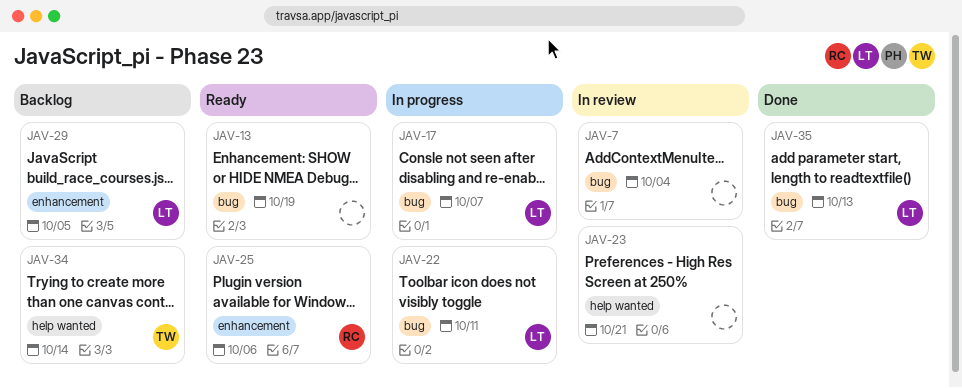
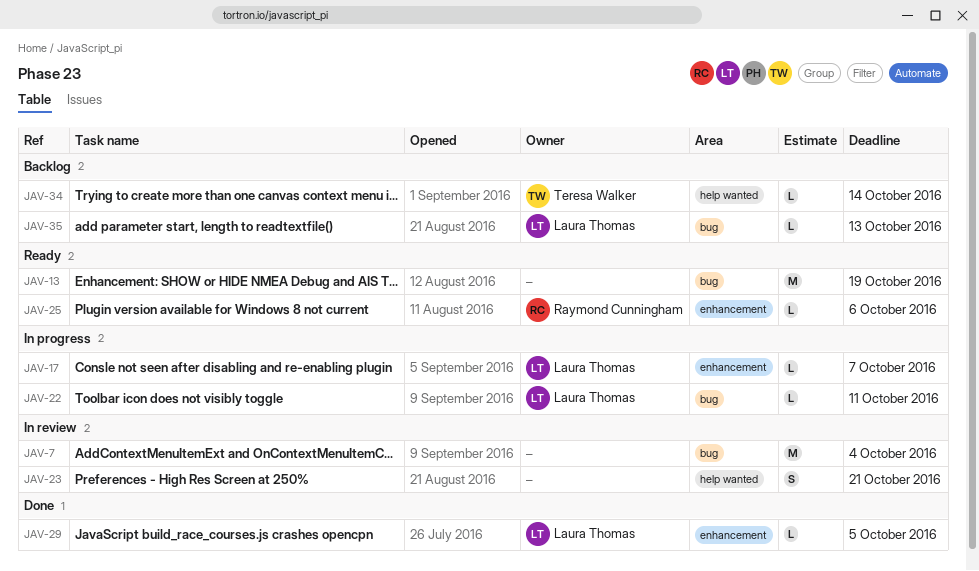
JAV-17, label: bug -> enhancement
JAV-29, status: Backlog -> Done
JAV-35, status: Done -> Backlog

